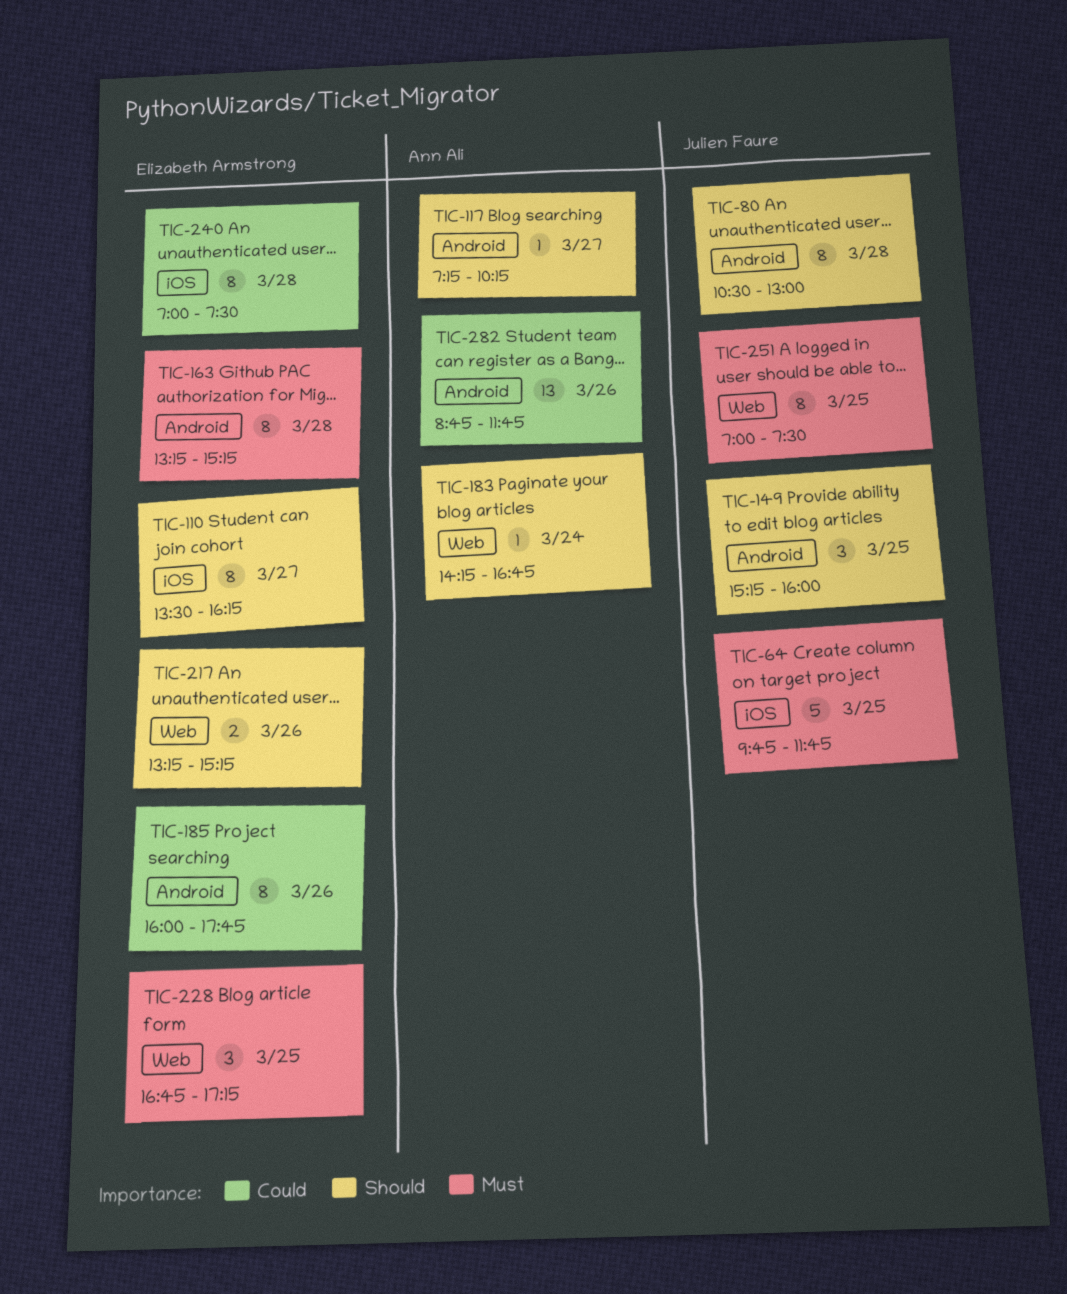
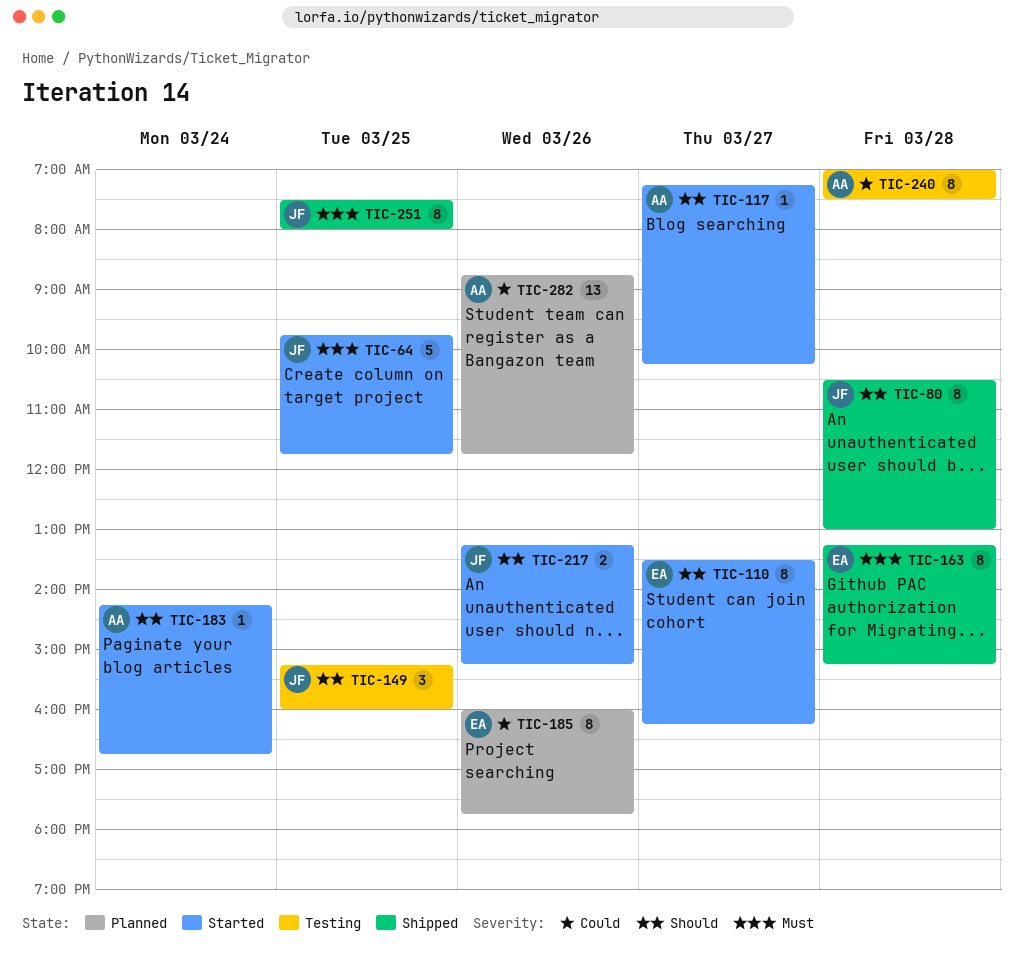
TIC-217, owner: Elizabeth Armstrong -> Julien Faure
TIC-228: present -> none
TIC-240, owner: Elizabeth Armstrong -> Ann Ali
TIC-251, begins: 07:00 -> 07:30
TIC-251, ends: 07:30 -> 08:00

